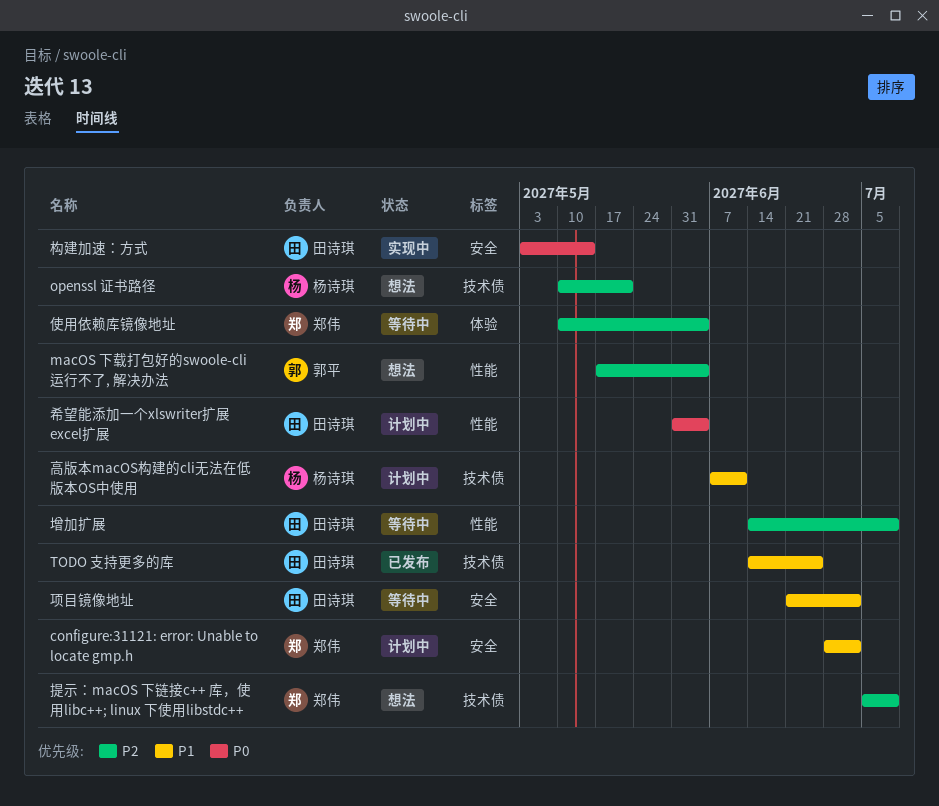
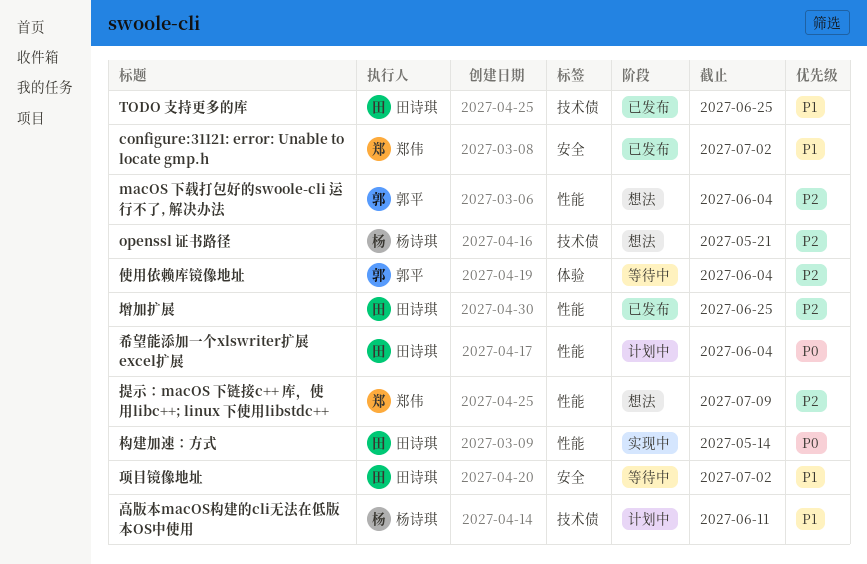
configure:31121: error: Unable to locate gmp.h, status: 计划中 -> 已发布
使用依赖库镜像地址, owner: 郑伟 -> 郭平
增加扩展, status: 等待中 -> 已发布
增加扩展, due: Jul 9 -> Jun 25
提示：macOS 下链接c++ 库，使用libc++; linux 下使用libstdc++, label: 技术债 -> 性能
构建加速：方式, label: 安全 -> 性能

